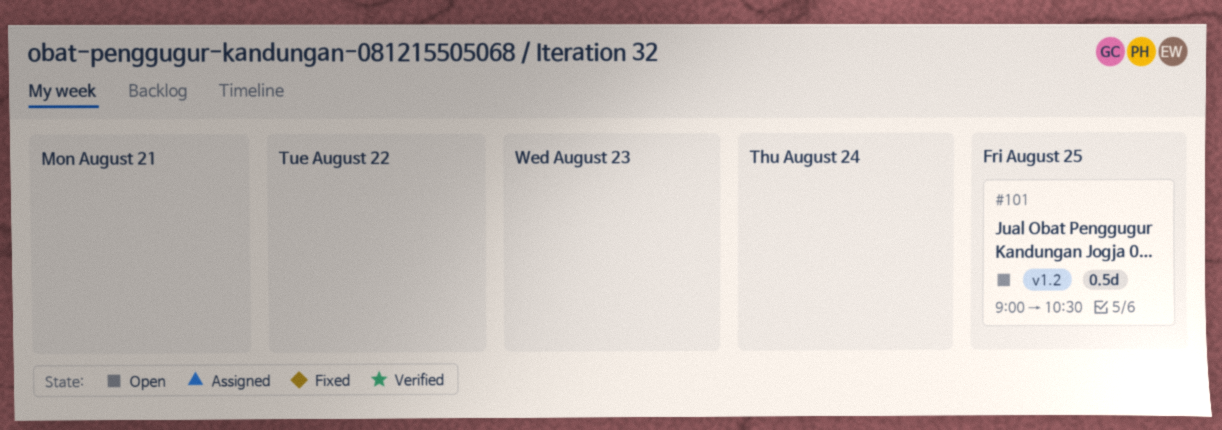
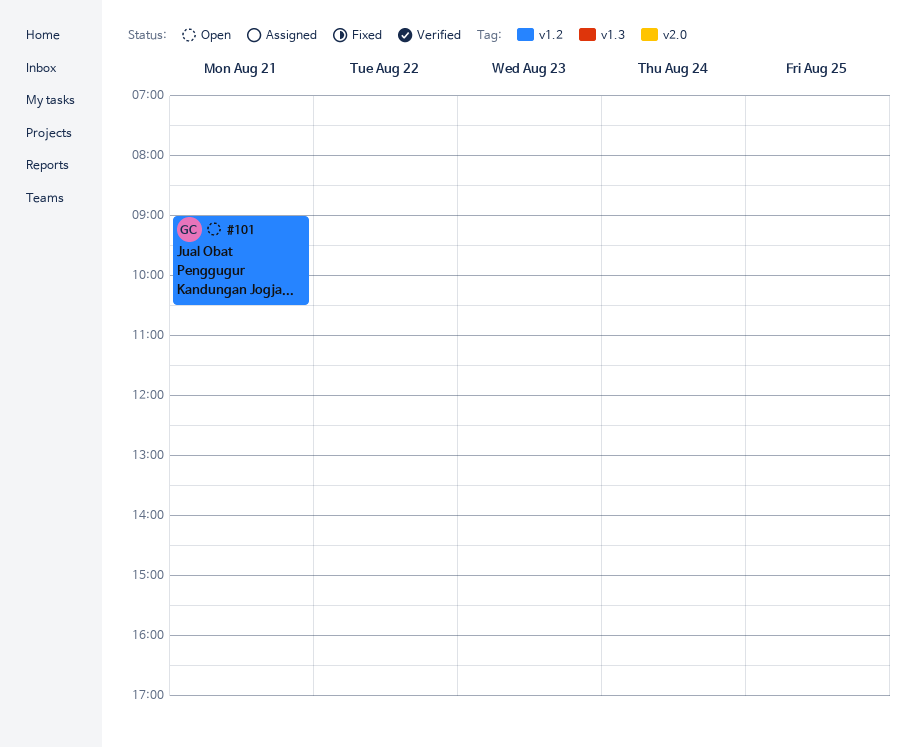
#101, day: Aug 25 -> Aug 21

